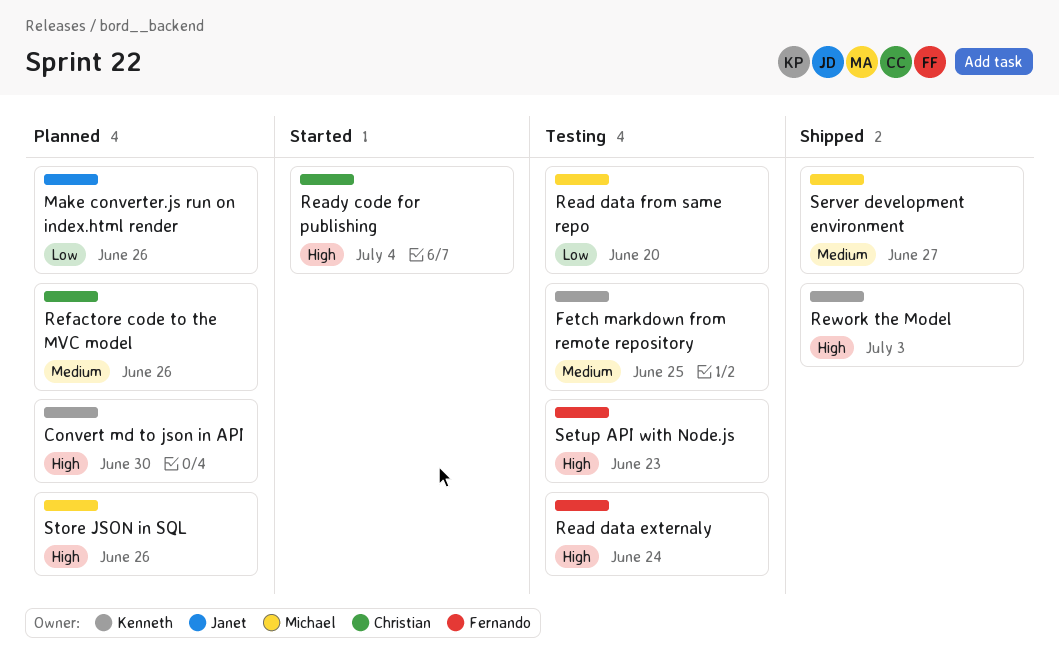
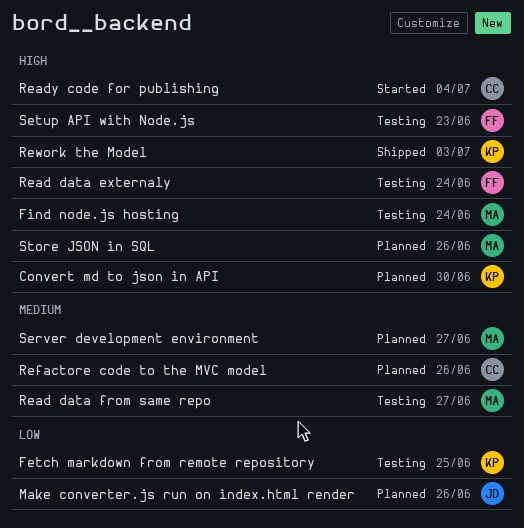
Fetch markdown from remote repository, priority: Medium -> Low
Find node.js hosting: none -> present
Read data from same repo, priority: Low -> Medium
Read data from same repo, due: Jun 20 -> Jun 27
Server development environment, status: Shipped -> Planned

